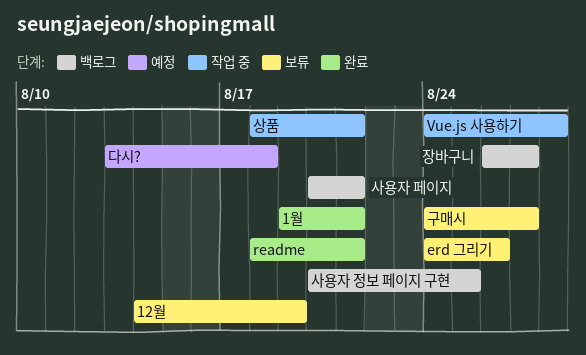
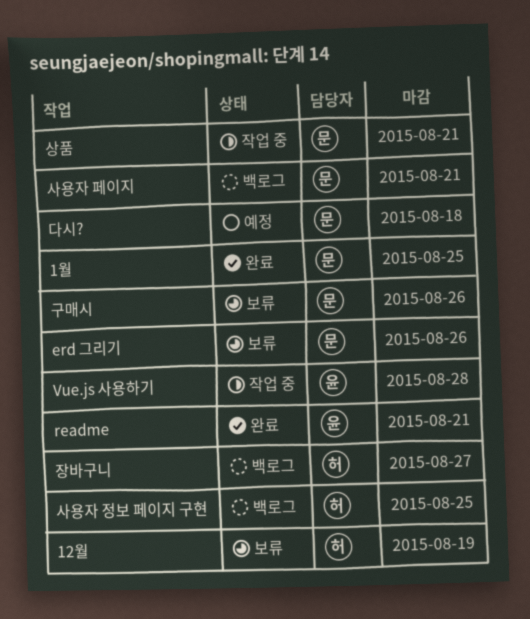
1월, due: Aug 21 -> Aug 25
구매시, due: Aug 27 -> Aug 26

